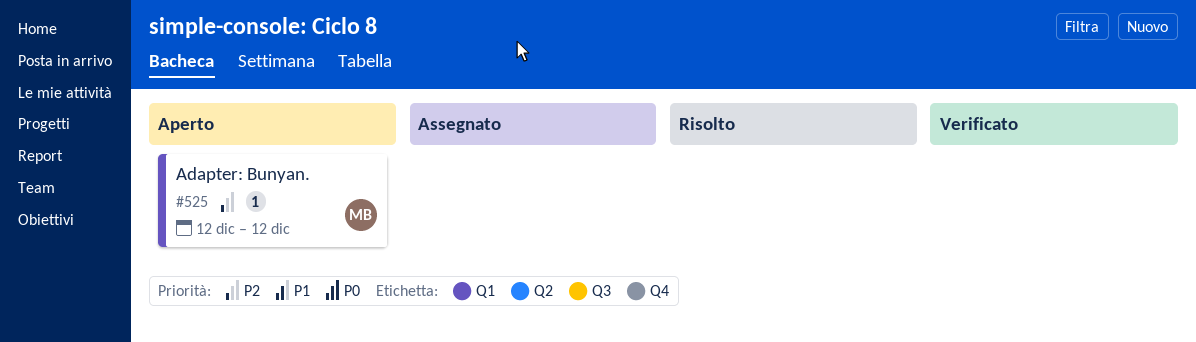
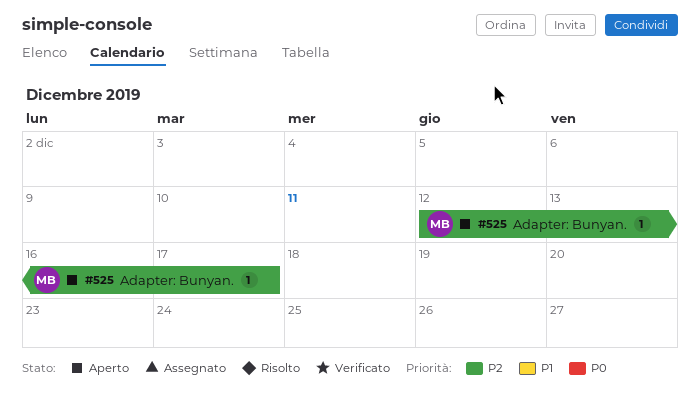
#525, due: Dec 12 -> Dec 17

